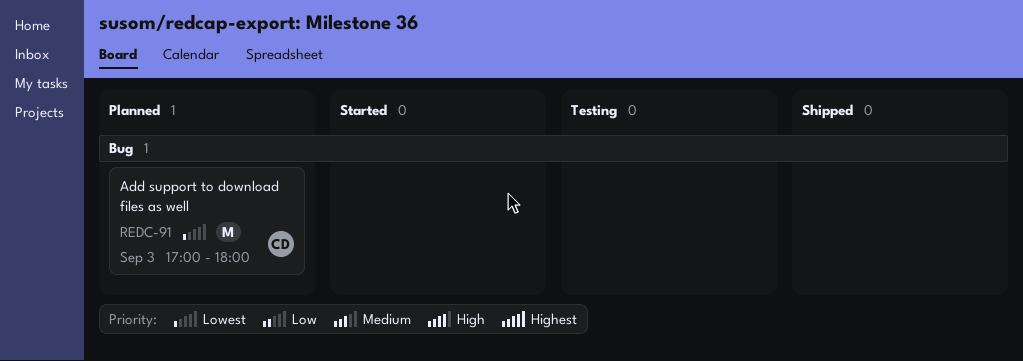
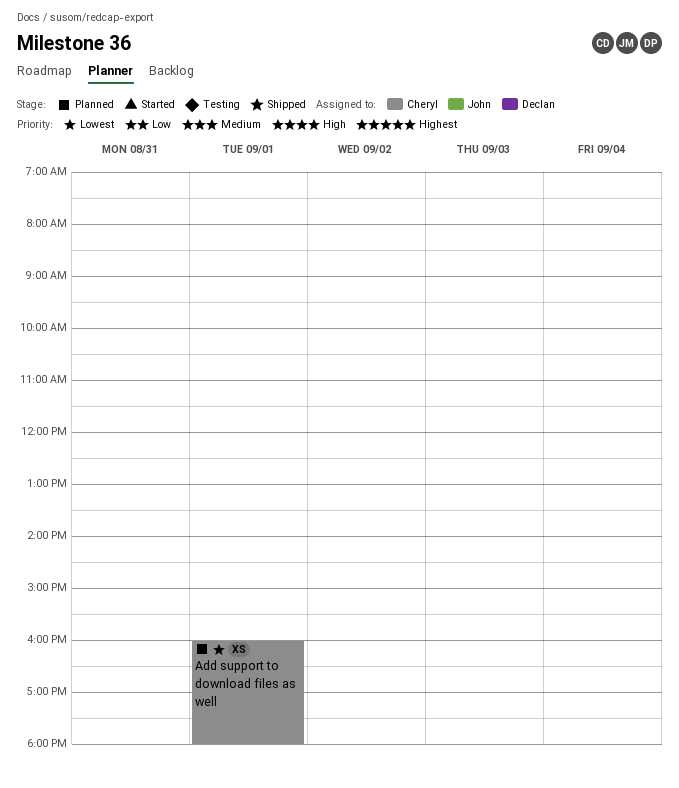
Add support to download files as well, estimate: M -> XS
Add support to download files as well, day: Sep 3 -> Sep 1
Add support to download files as well, begins: 17:00 -> 16:00

